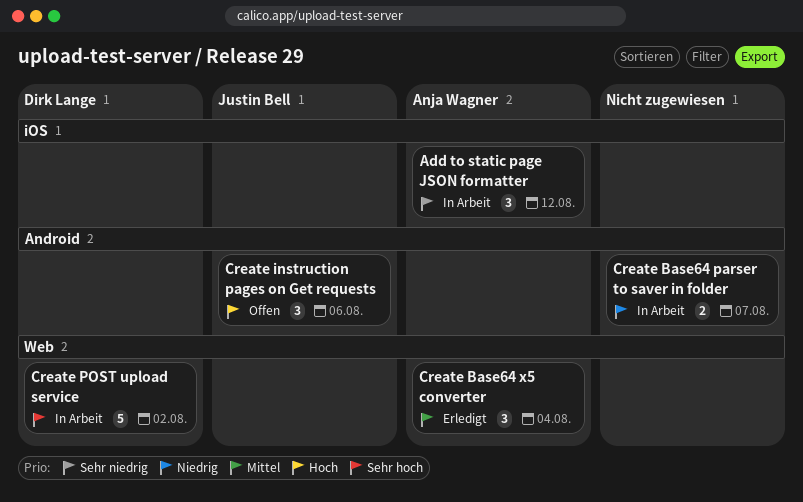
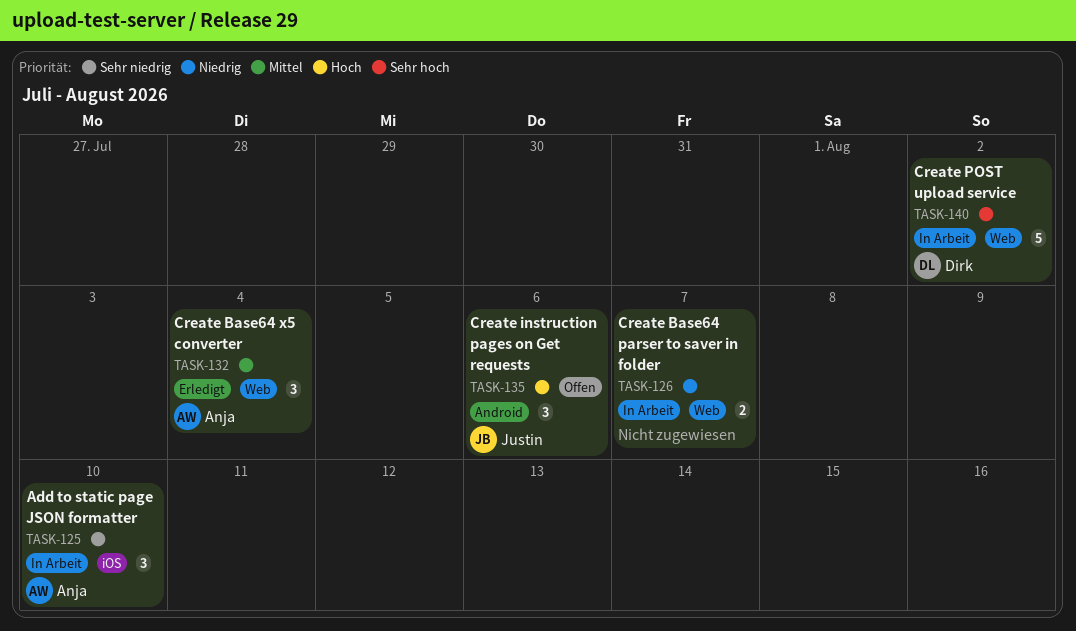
Add to static page JSON formatter, due: Aug 12 -> Aug 10
Create Base64 parser to saver in folder, label: Android -> Web

